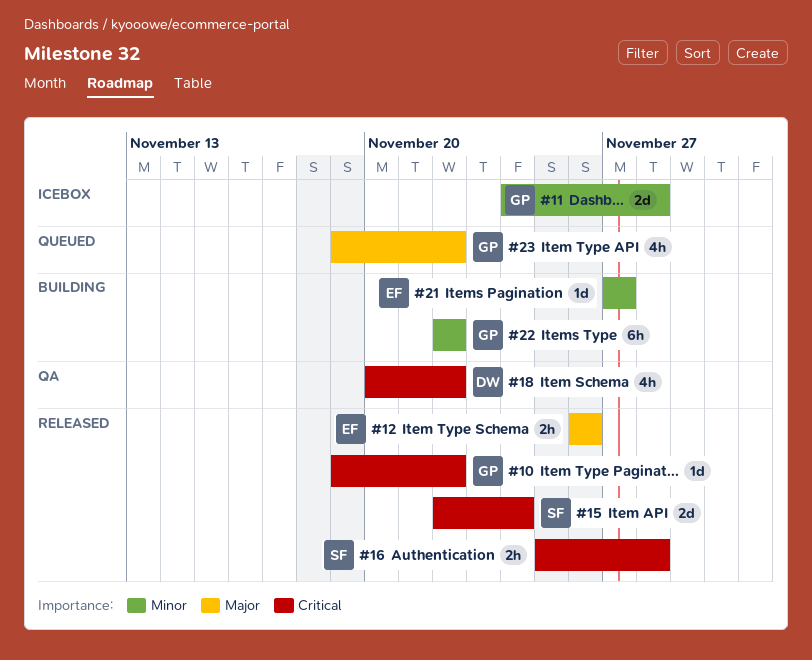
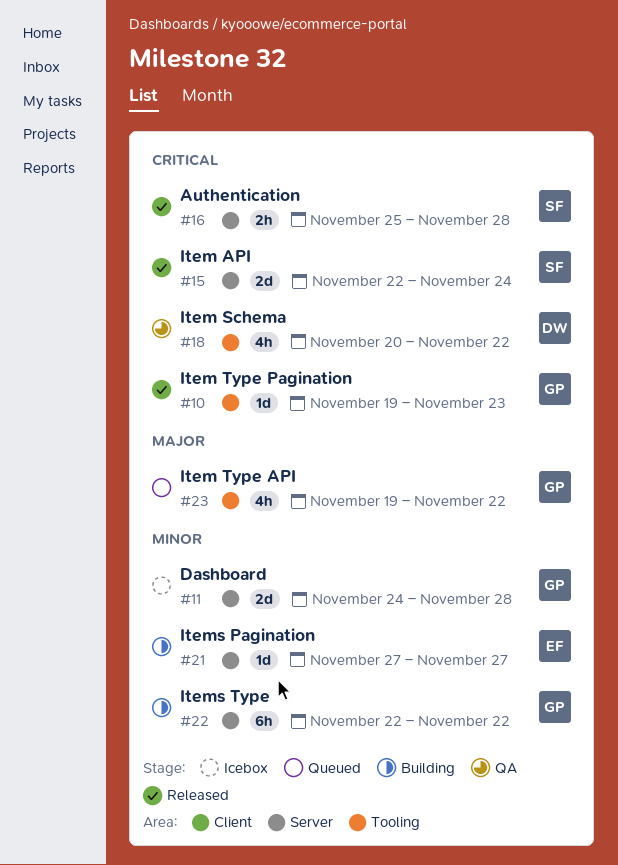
#10, due: Nov 22 -> Nov 23
#12: present -> none

